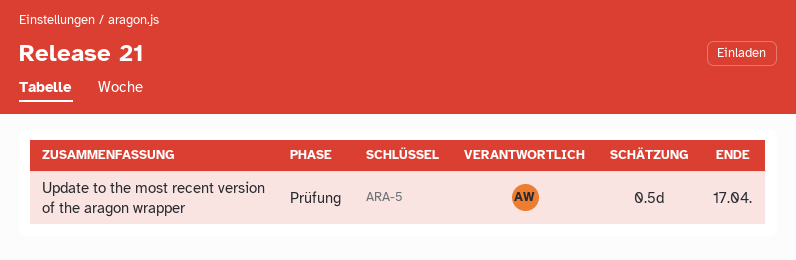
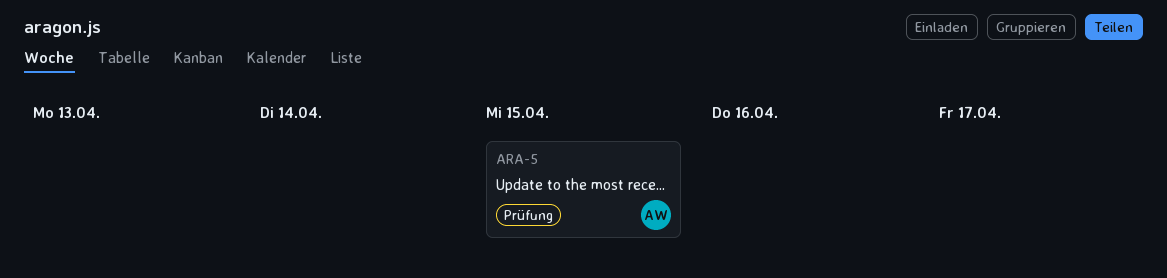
ARA-5, due: Apr 17 -> Apr 15

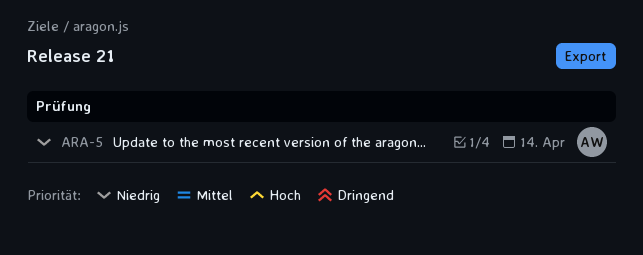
ARA-5, due: Apr 15 -> Apr 14

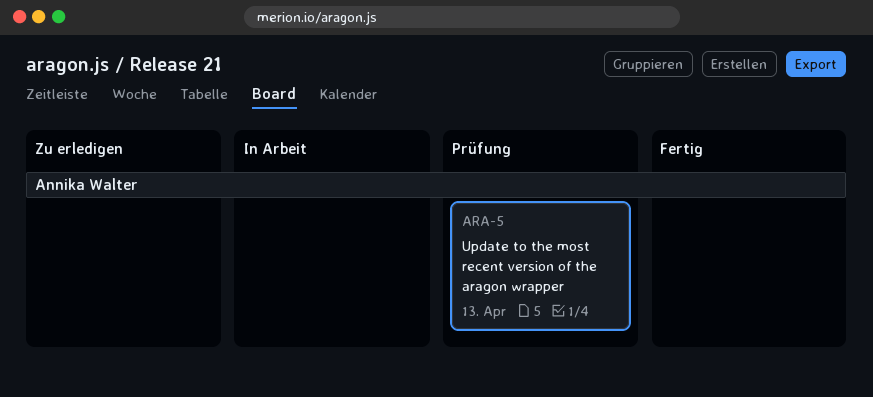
ARA-5, due: Apr 14 -> Apr 13

